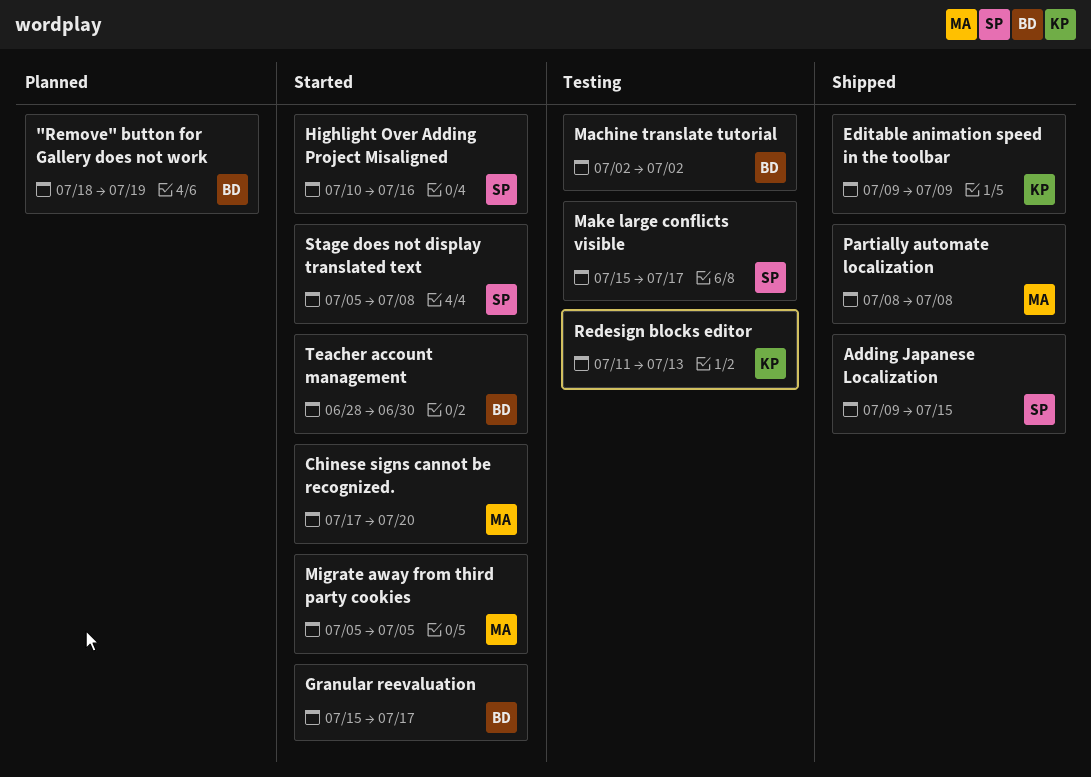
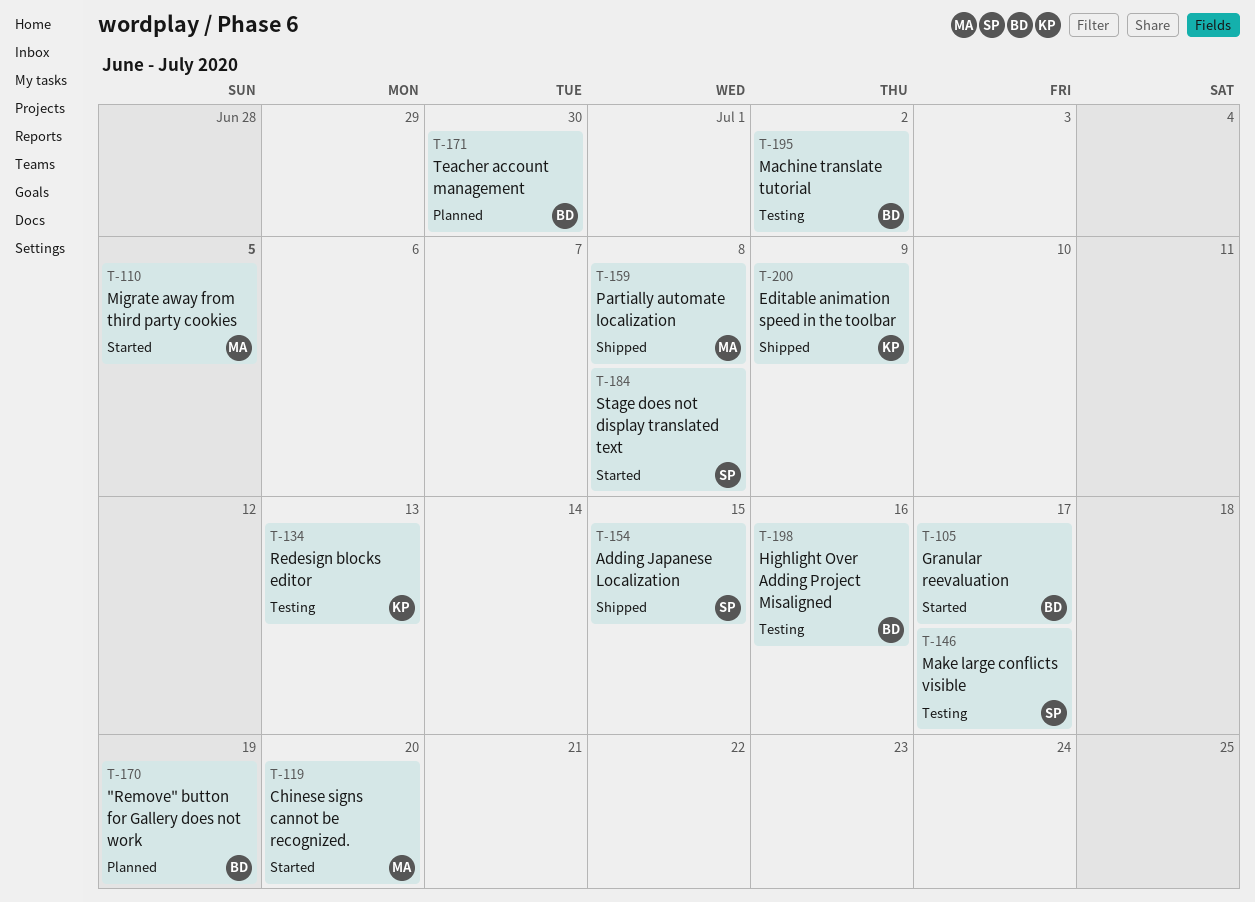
Highlight Over Adding Project Misaligned, status: Started -> Testing
Highlight Over Adding Project Misaligned, owner: SP -> BD
Teacher account management, status: Started -> Planned

